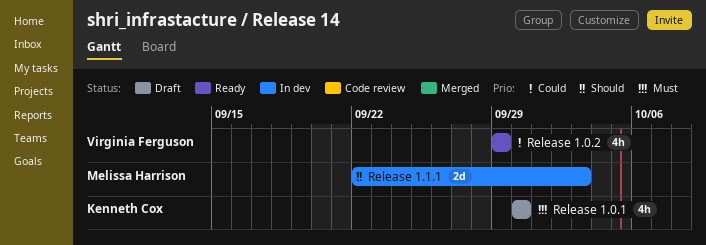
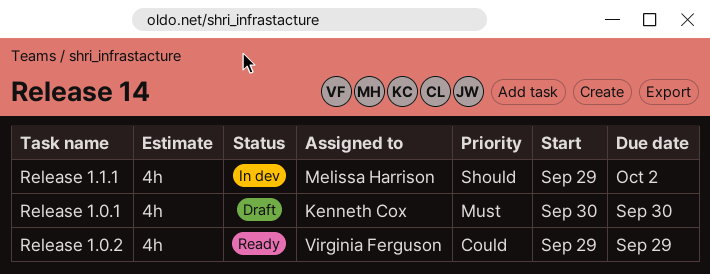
Release 1.1.1, estimate: 2d -> 4h
Release 1.1.1, start: Sep 22 -> Sep 29
Release 1.1.1, due: Oct 3 -> Oct 2

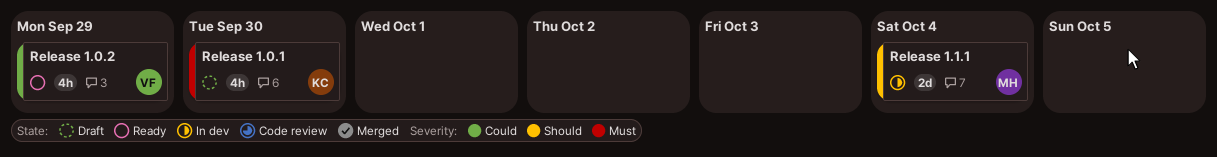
Release 1.1.1, estimate: 4h -> 2d
Release 1.1.1, due: Oct 2 -> Oct 4

